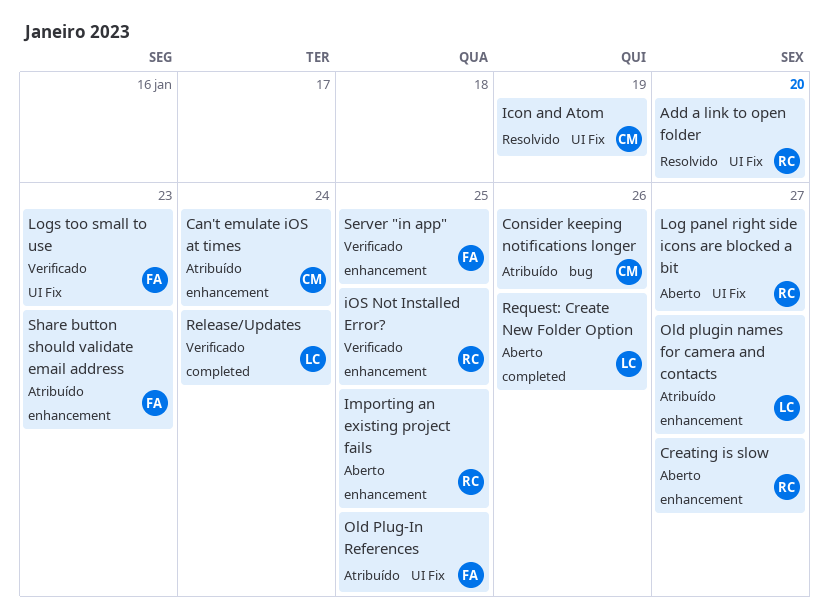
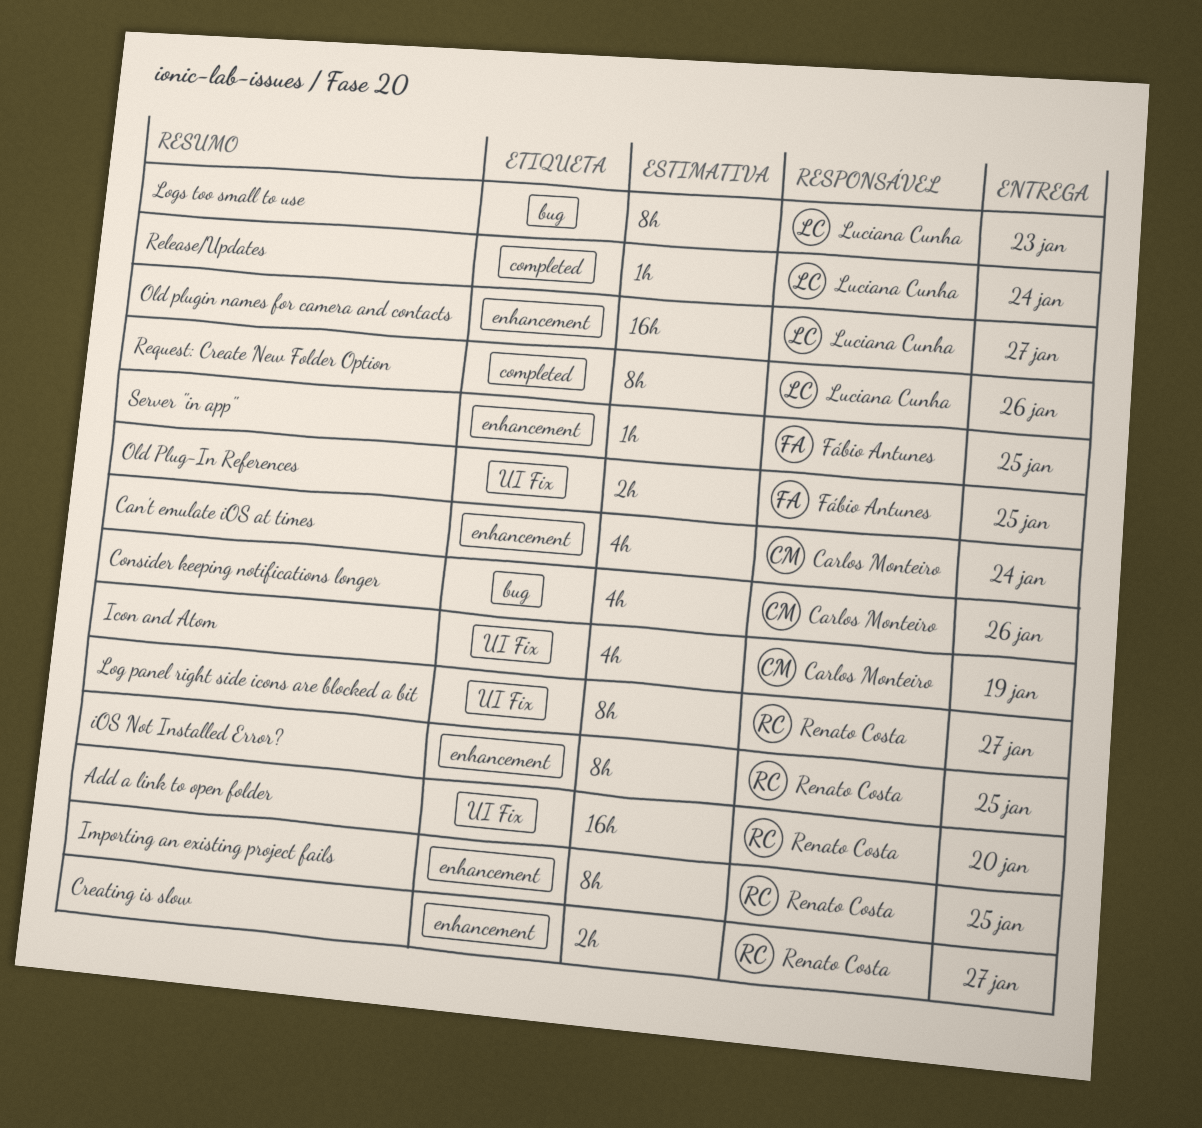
Logs too small to use, owner: Fábio Antunes -> Luciana Cunha
Logs too small to use, label: UI Fix -> bug
Share button should validate email address: present -> none

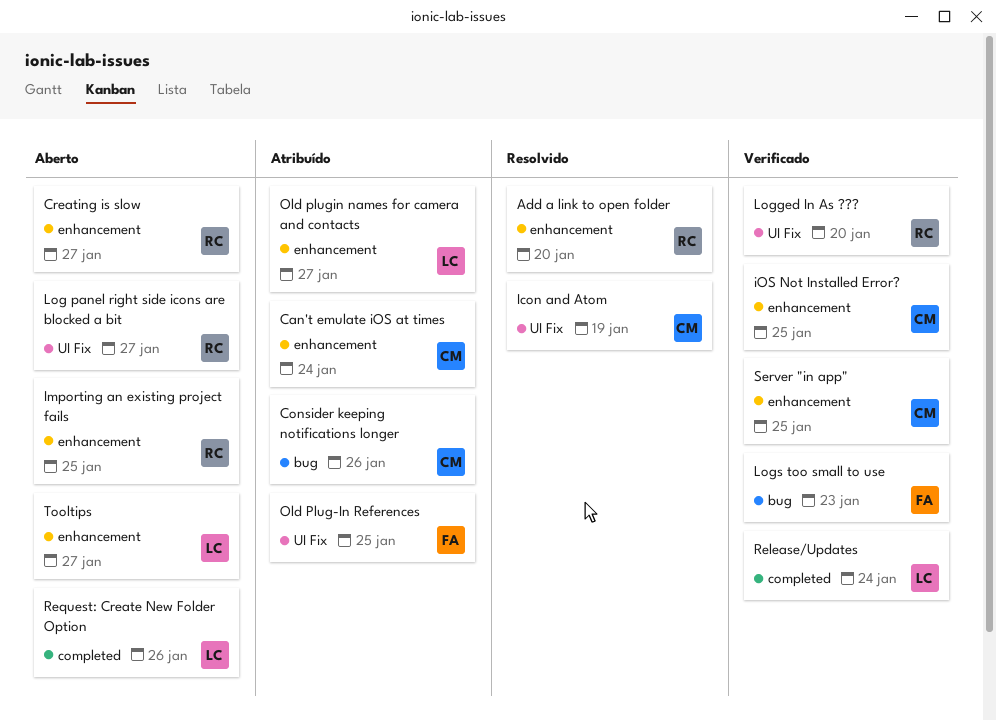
Add a link to open folder, label: UI Fix -> enhancement
iOS Not Installed Error?, owner: Renato Costa -> Carlos Monteiro
Logged In As ???: none -> present
Logs too small to use, owner: Luciana Cunha -> Fábio Antunes
Server "in app", owner: Fábio Antunes -> Carlos Monteiro
Tooltips: none -> present

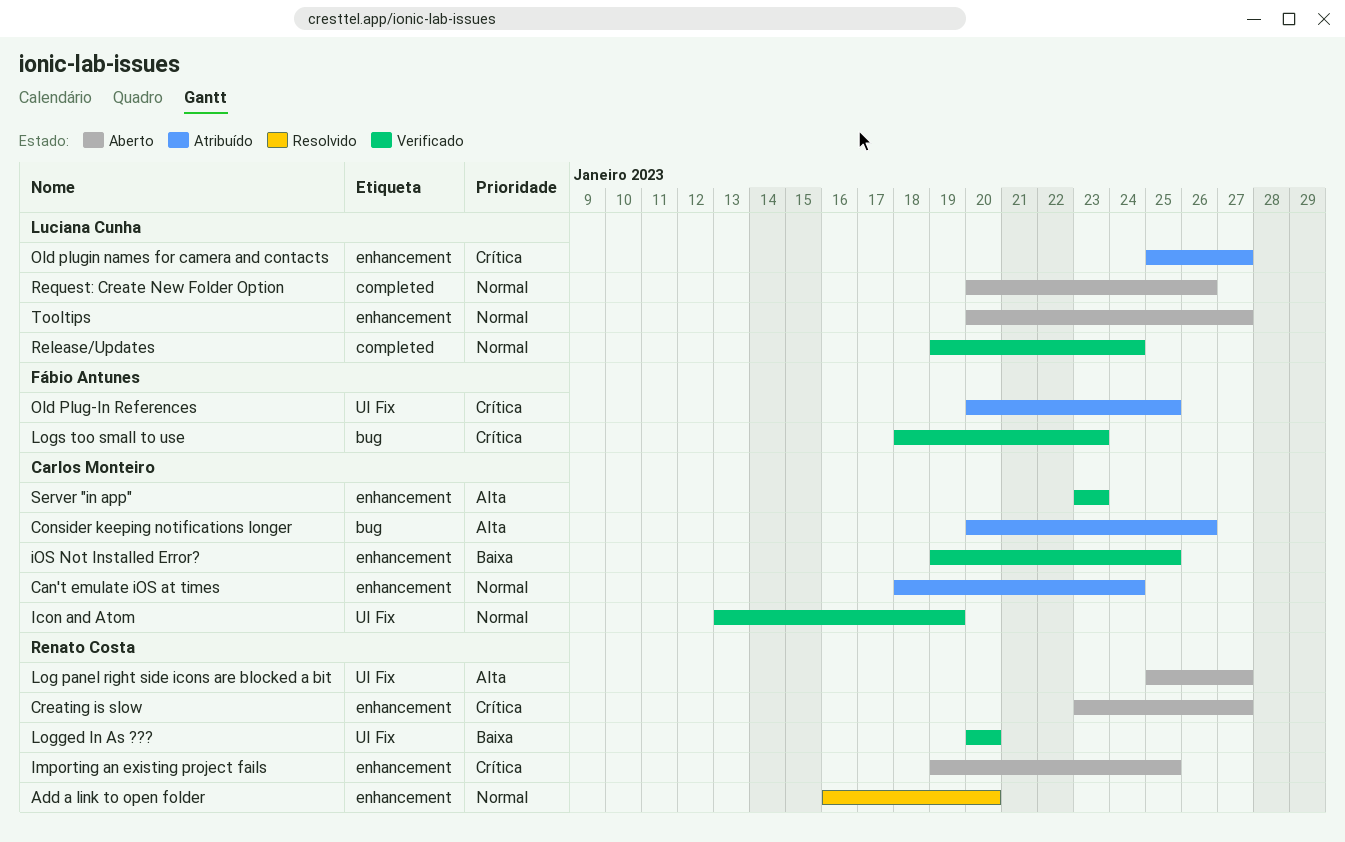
Icon and Atom, status: Resolvido -> Verificado
Server "in app", due: Jan 25 -> Jan 23

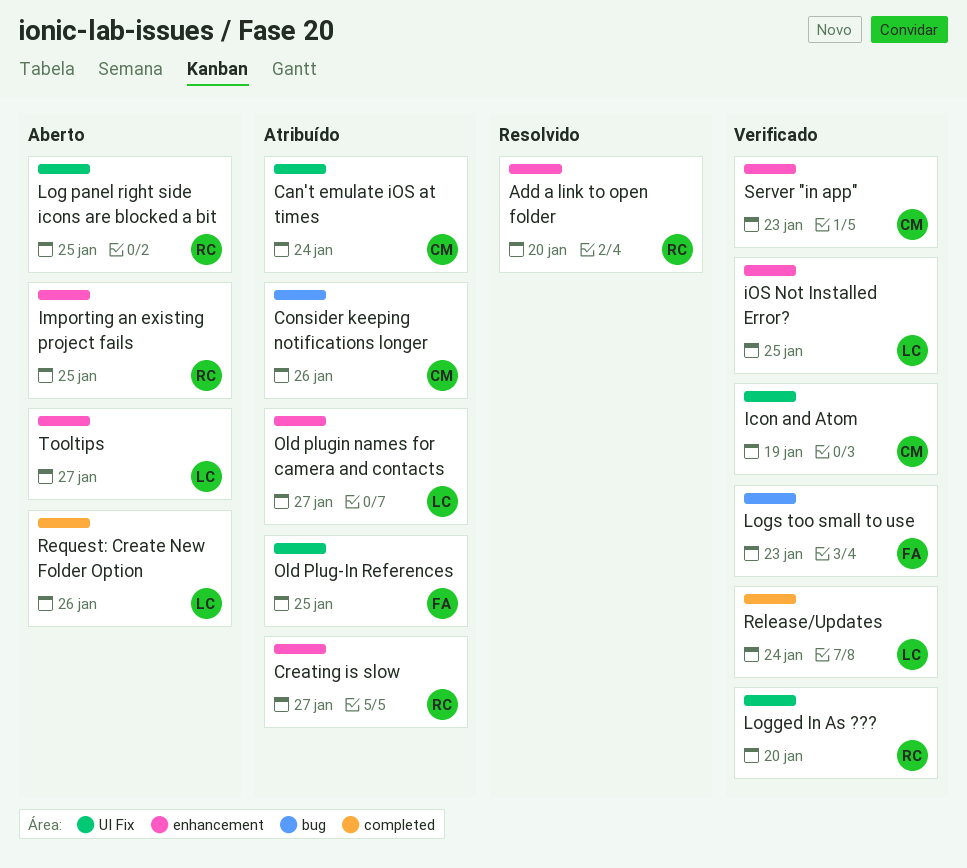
Can't emulate iOS at times, label: enhancement -> UI Fix
Creating is slow, status: Aberto -> Atribuído
iOS Not Installed Error?, owner: Carlos Monteiro -> Luciana Cunha
Log panel right side icons are blocked a bit, due: Jan 27 -> Jan 25

